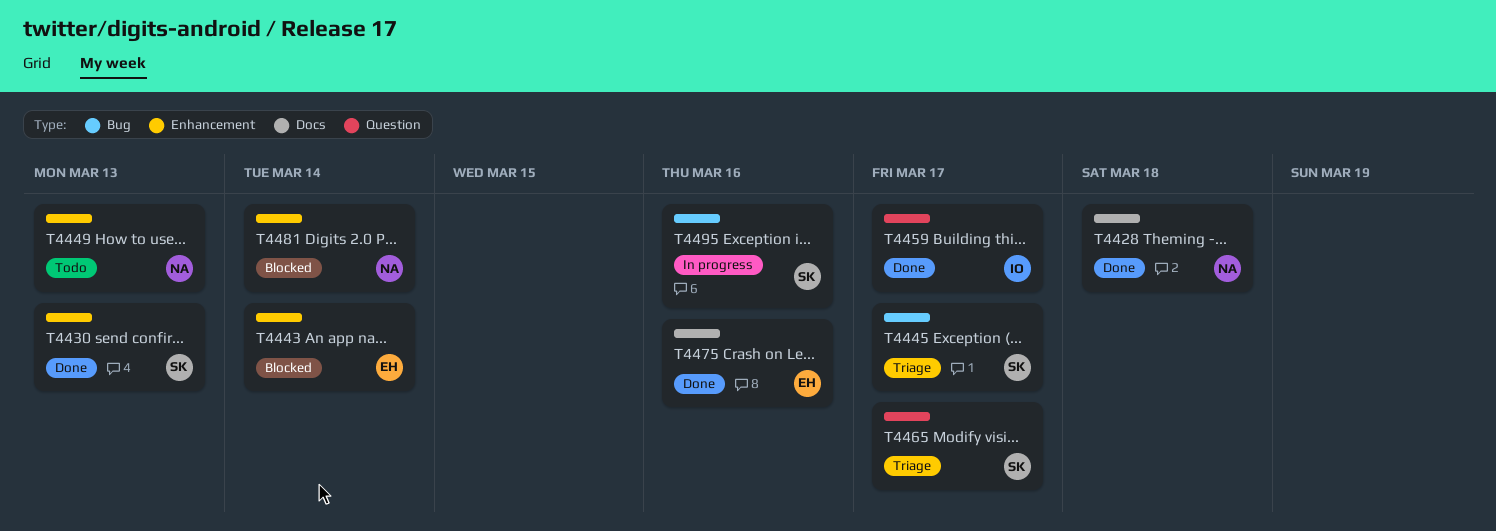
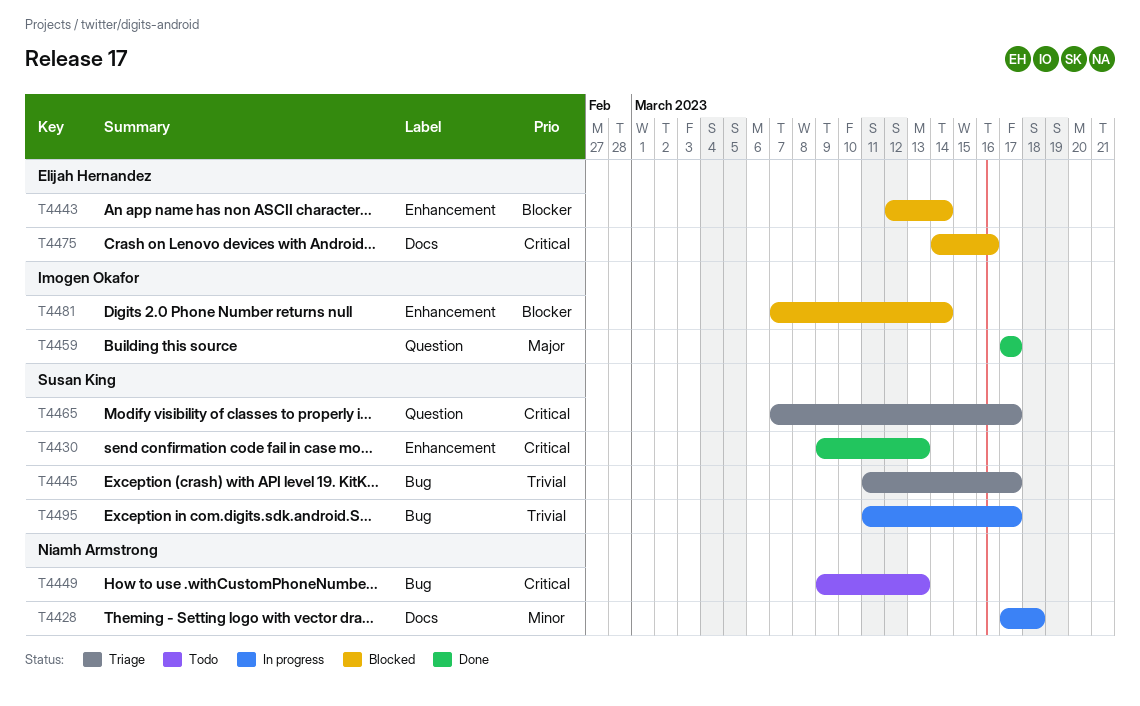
T4428, status: Done -> In progress
T4449, label: Enhancement -> Bug
T4475, status: Done -> Blocked
T4481, owner: Niamh Armstrong -> Imogen Okafor
T4495, due: Mar 16 -> Mar 17

